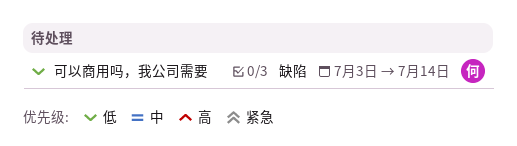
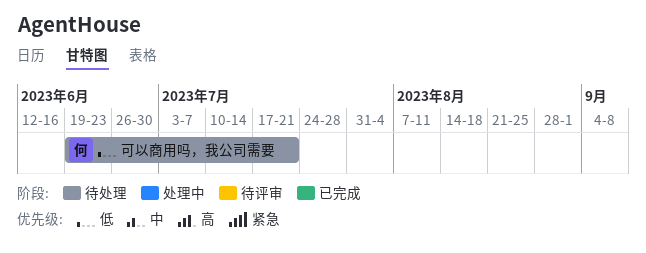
可以商用吗，我公司需要, start: Jul 3 -> Jun 19
可以商用吗，我公司需要, due: Jul 14 -> Jul 21

